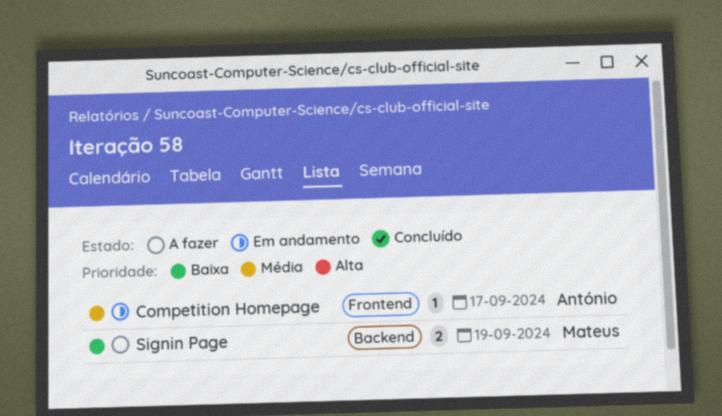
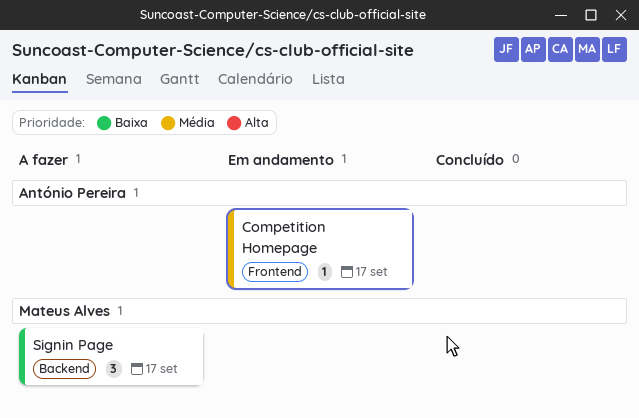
Signin Page, estimate: 2 -> 3
Signin Page, due: Sep 19 -> Sep 17

